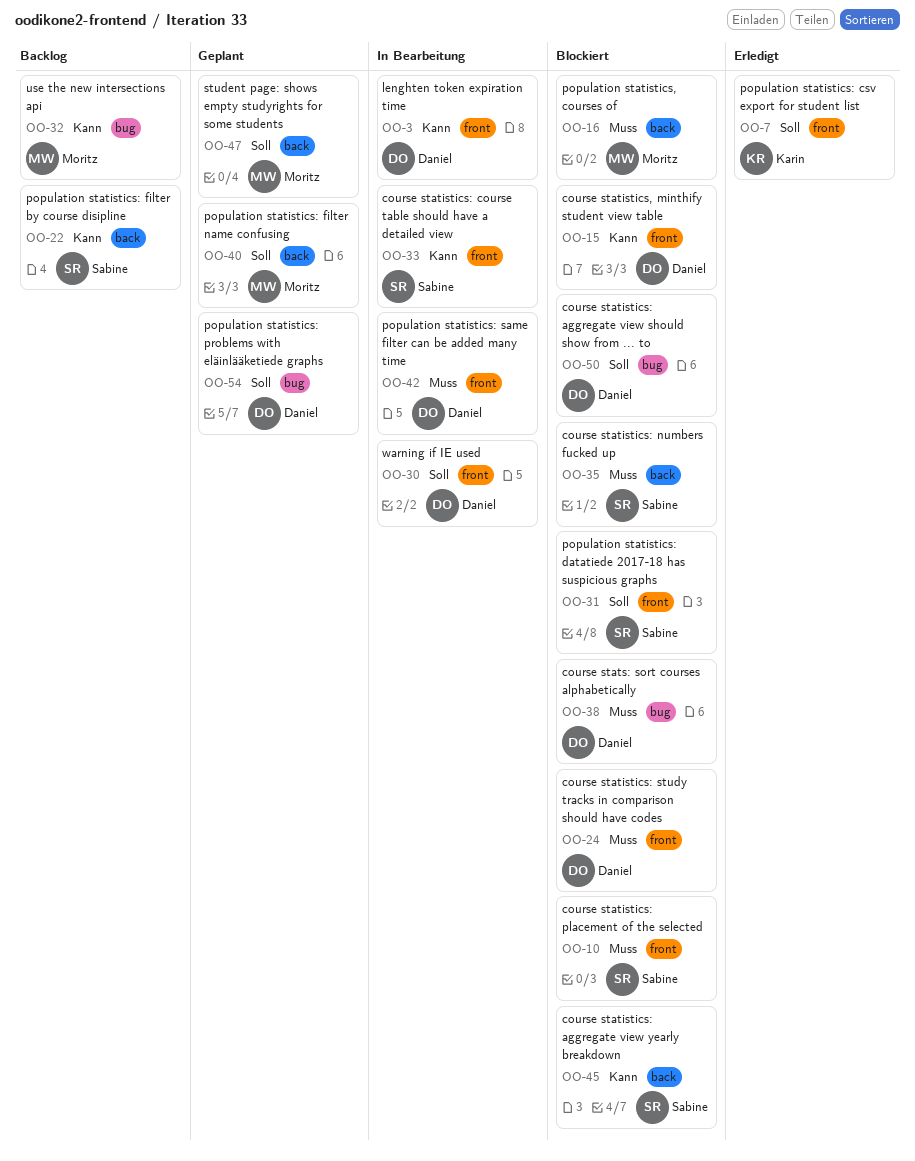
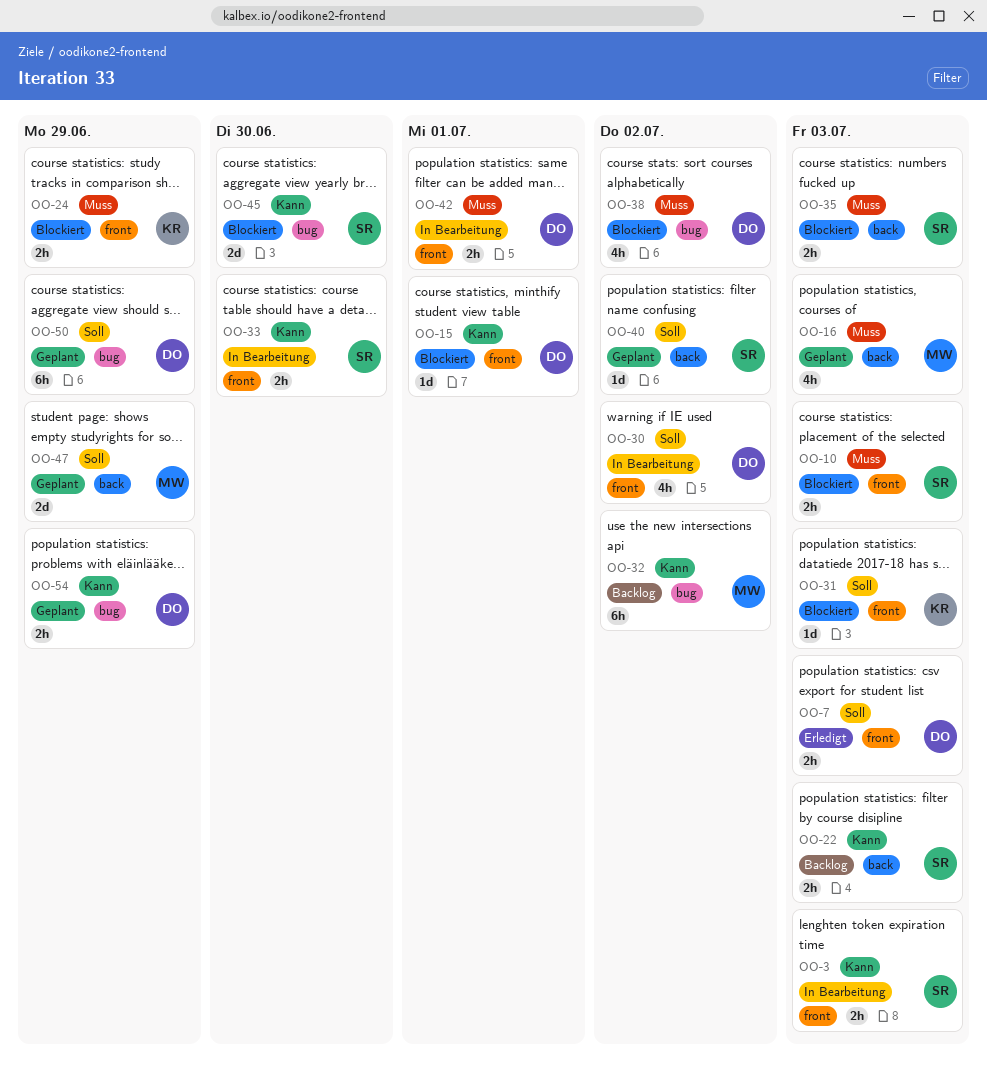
OO-3, owner: Daniel -> Sabine
OO-7, owner: Karin -> Daniel
OO-16, status: Blockiert -> Geplant
OO-24, owner: Daniel -> Karin
OO-31, owner: Sabine -> Karin
OO-40, owner: Moritz -> Sabine
OO-45, label: back -> bug
OO-50, status: Blockiert -> Geplant
OO-54, priority: Soll -> Kann

